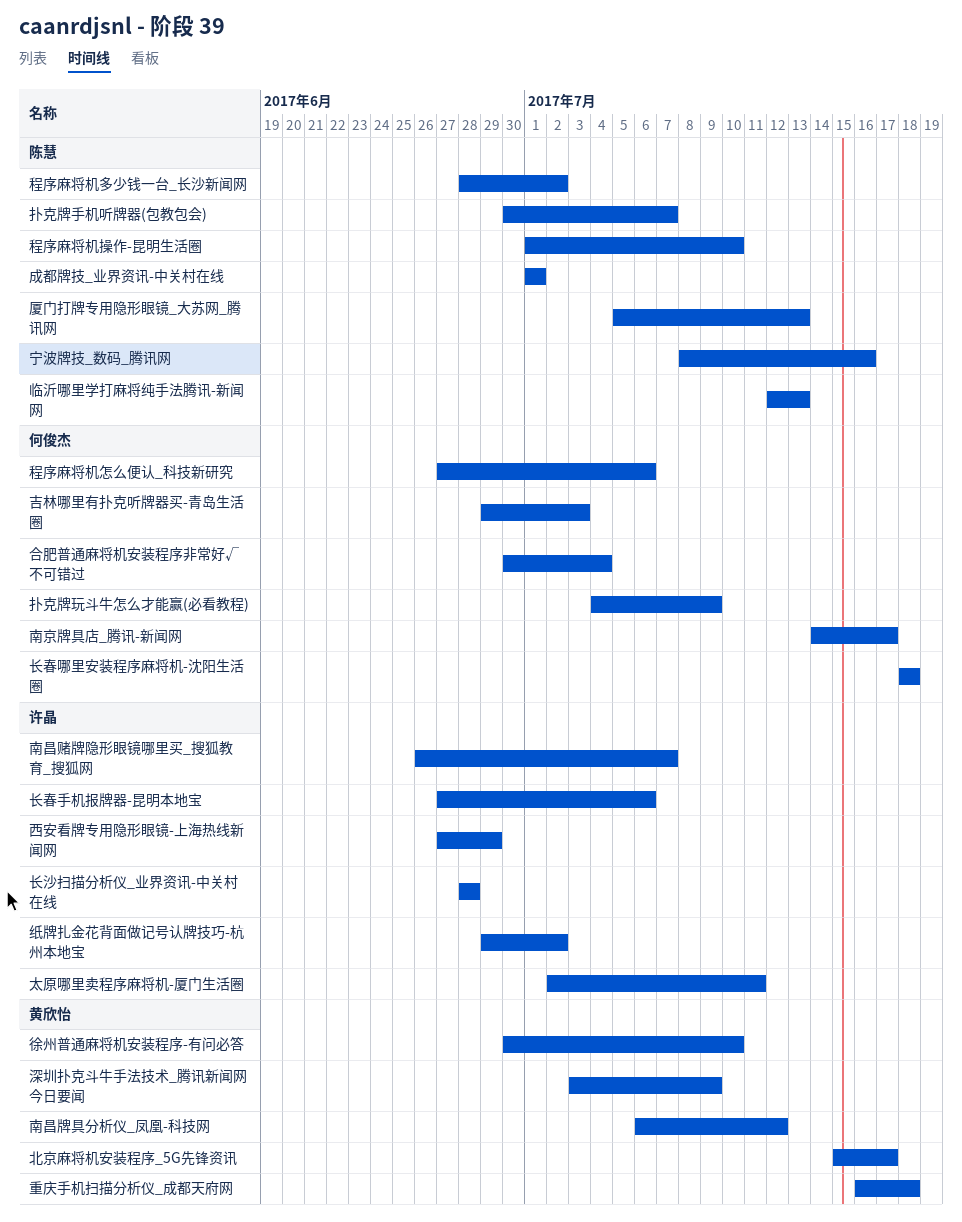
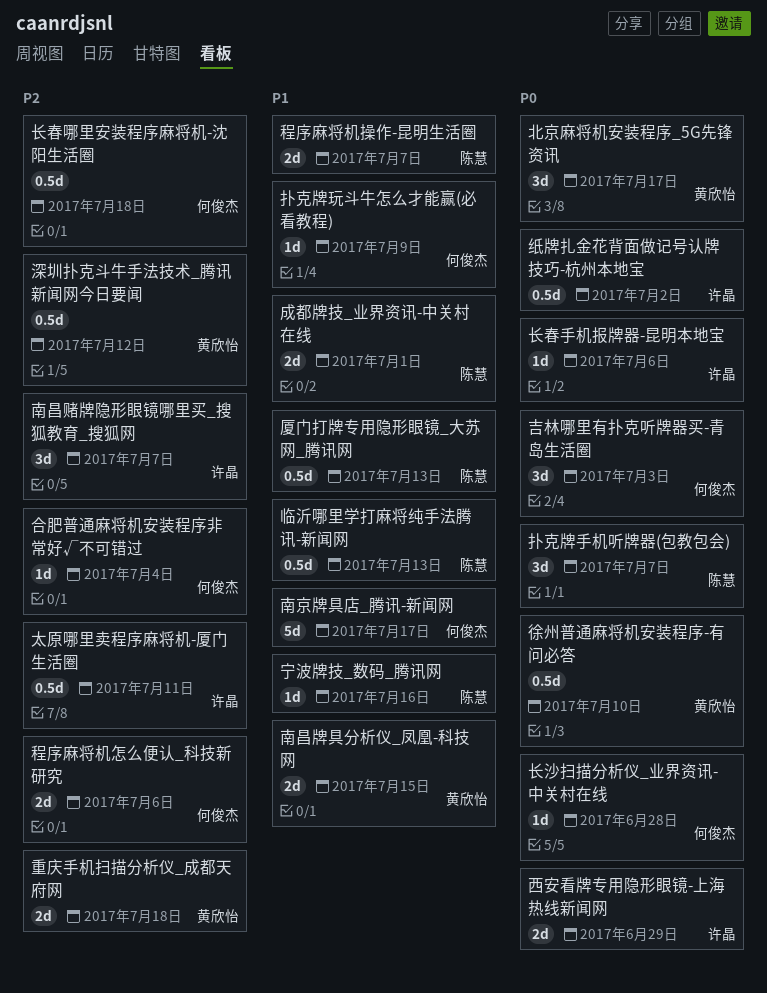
南昌牌具分析仪_凤凰-科技网, due: Jul 12 -> Jul 15
深圳扑克斗牛手法技术_腾讯新闻网今日要闻, due: Jul 9 -> Jul 12
程序麻将机多少钱一台_长沙新闻网: present -> none
程序麻将机操作-昆明生活圈, due: Jul 10 -> Jul 7
长沙扫描分析仪_业界资讯-中关村在线, owner: 许晶 -> 何俊杰

